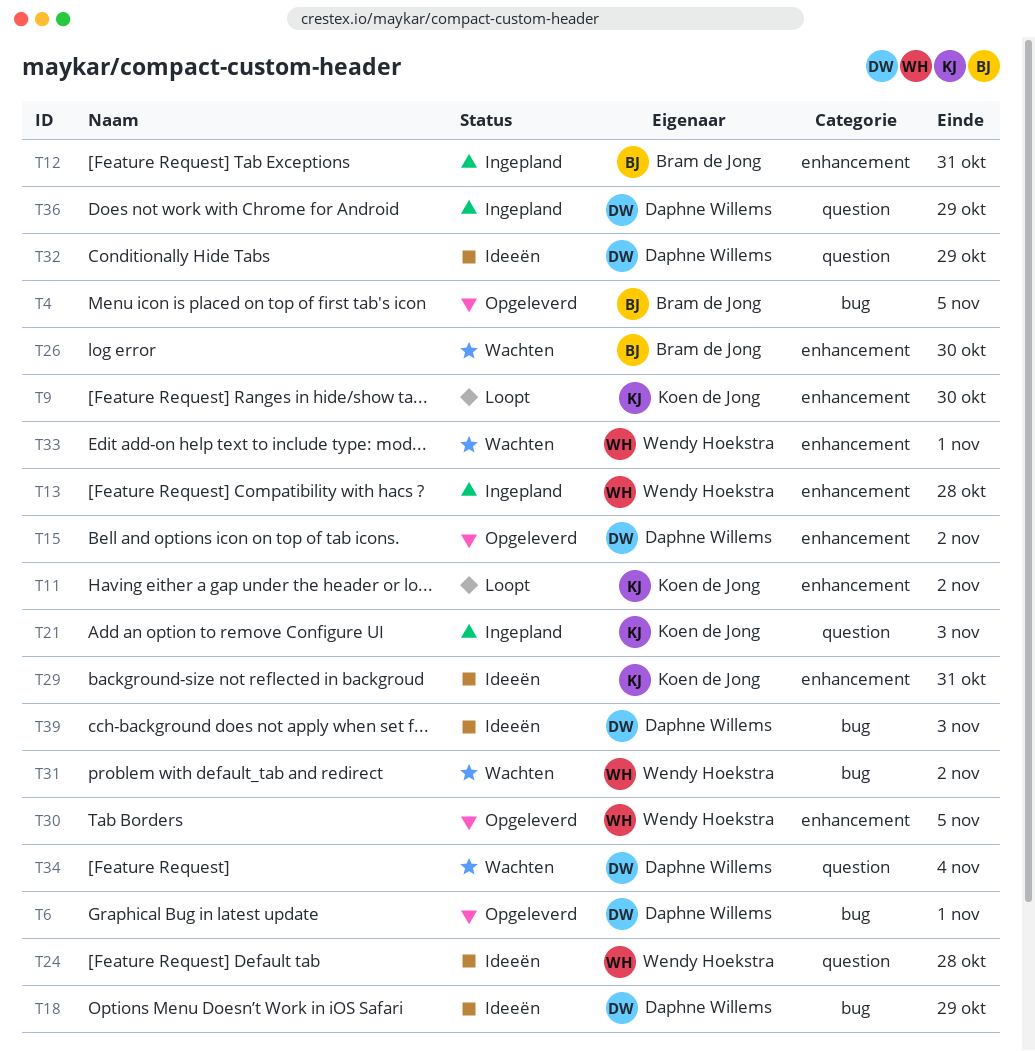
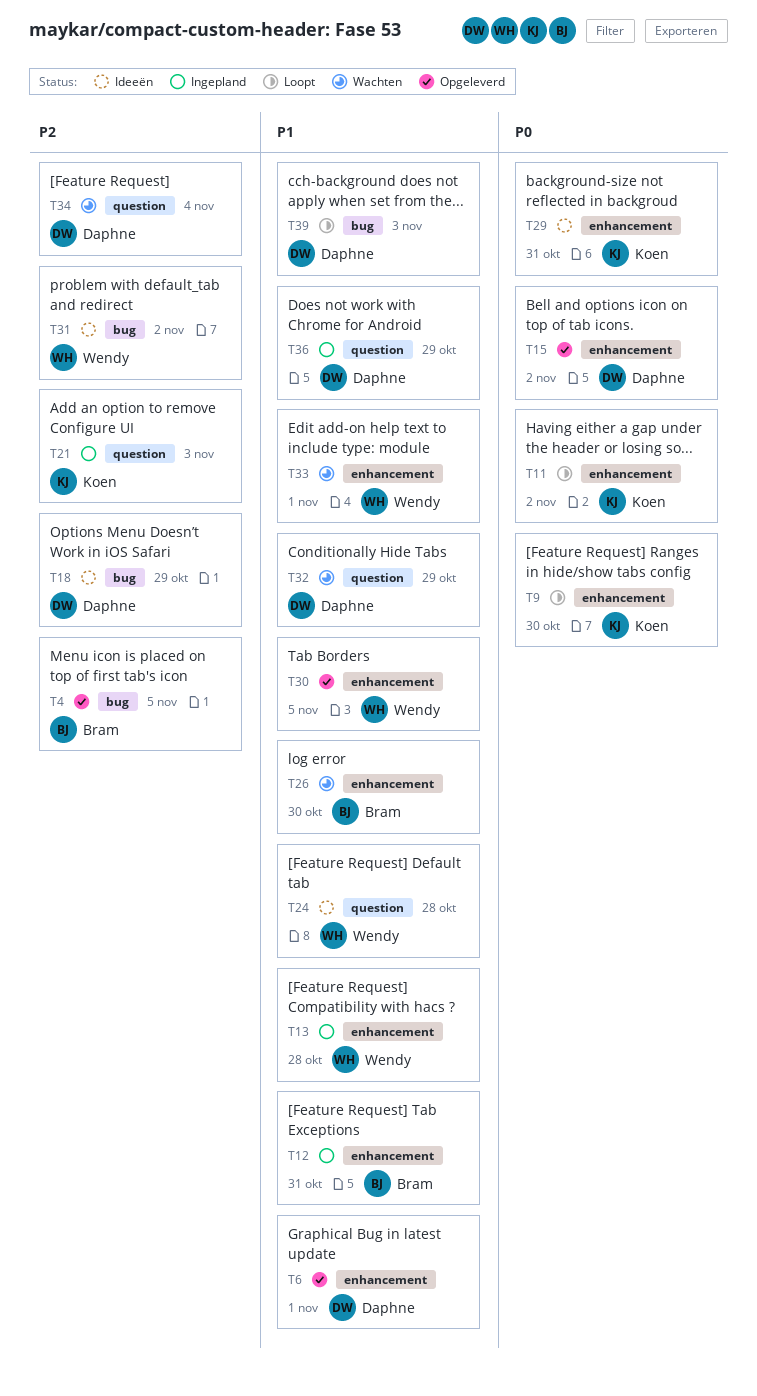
T6, label: bug -> enhancement
T31, status: Wachten -> Ideeën
T32, status: Ideeën -> Wachten
T39, status: Ideeën -> Loopt

